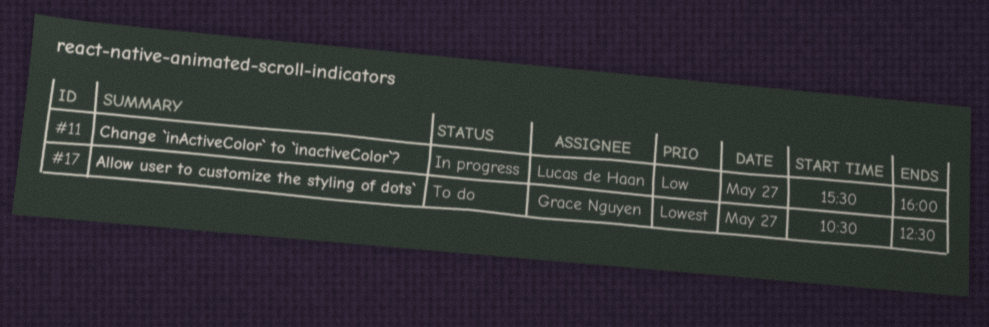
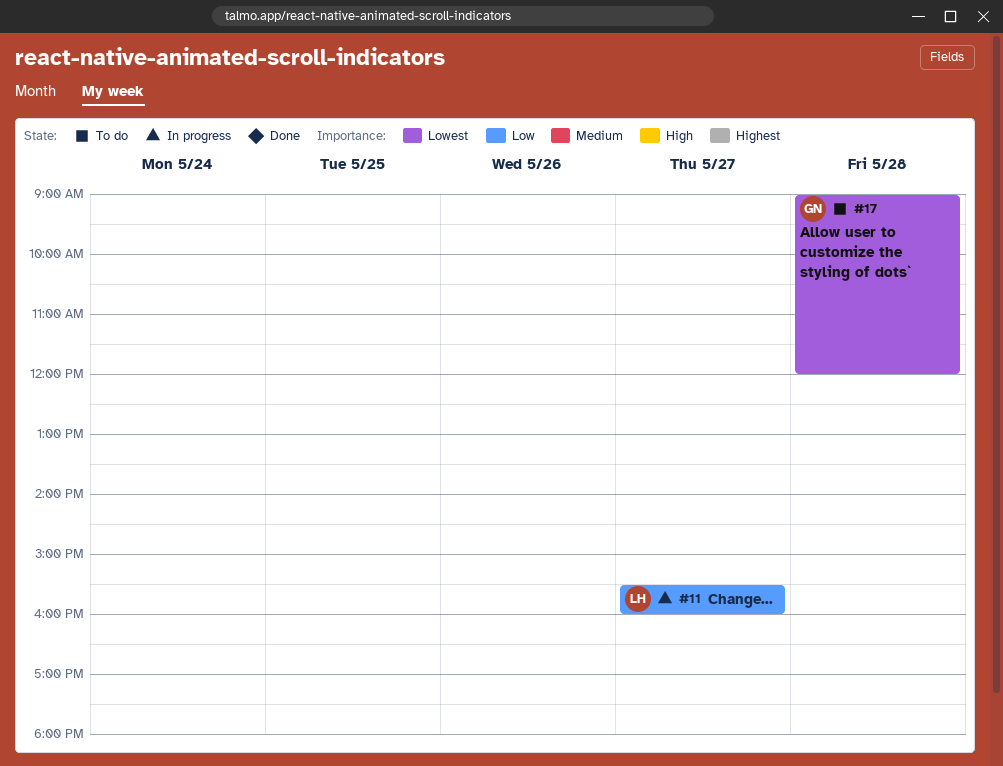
#17, day: May 27 -> May 28
#17, begins: 10:30 -> 09:00
#17, ends: 12:30 -> 12:00

